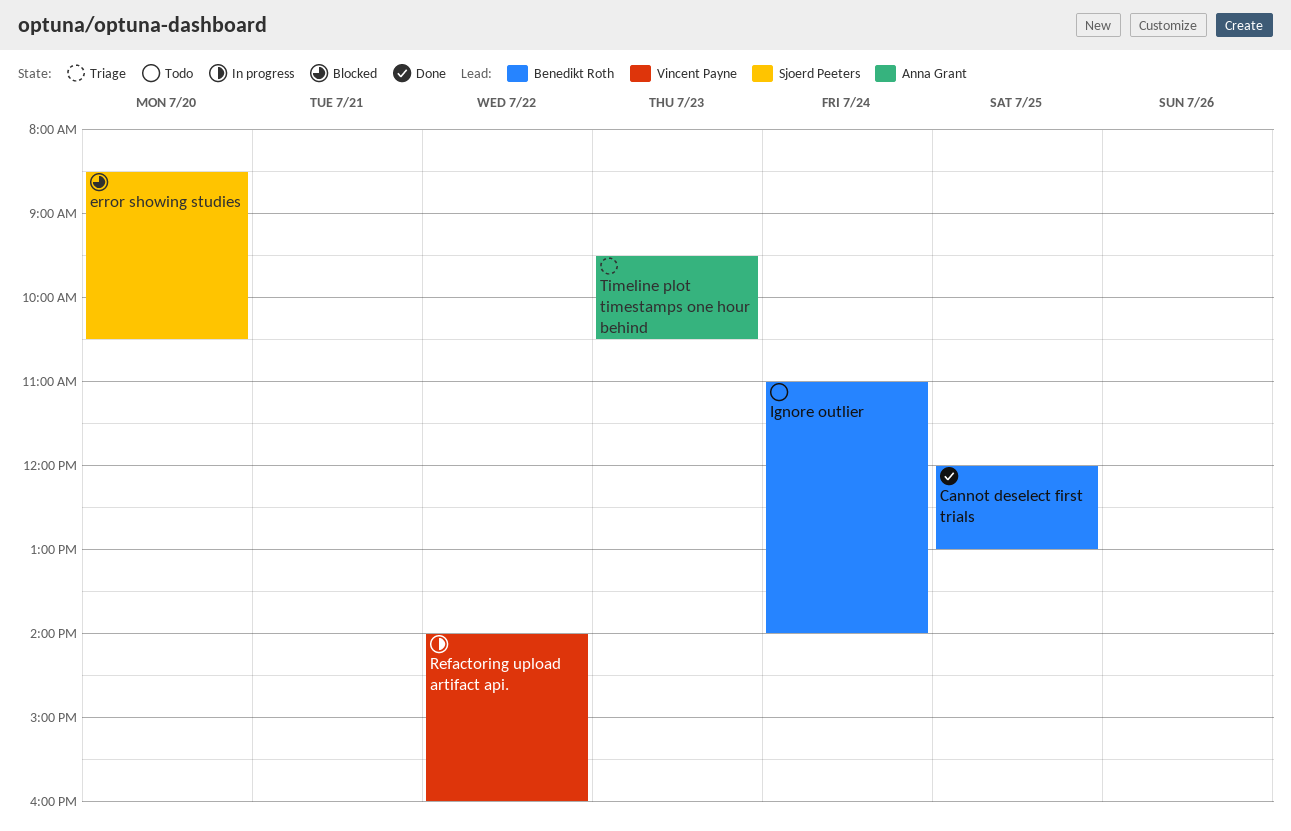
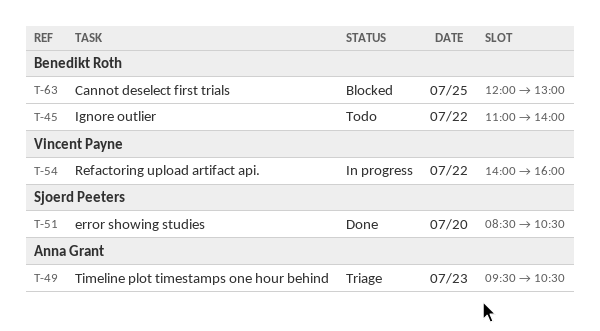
Cannot deselect first trials, status: Done -> Blocked
error showing studies, status: Blocked -> Done
Ignore outlier, day: Jul 24 -> Jul 22

